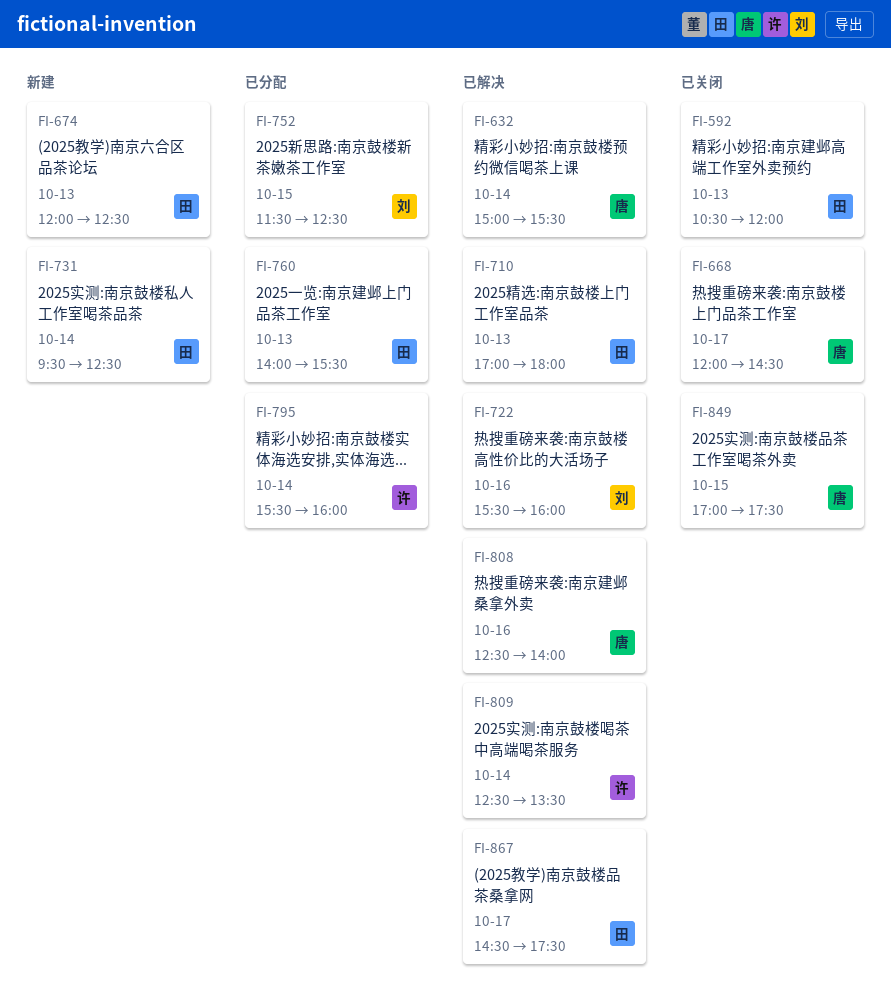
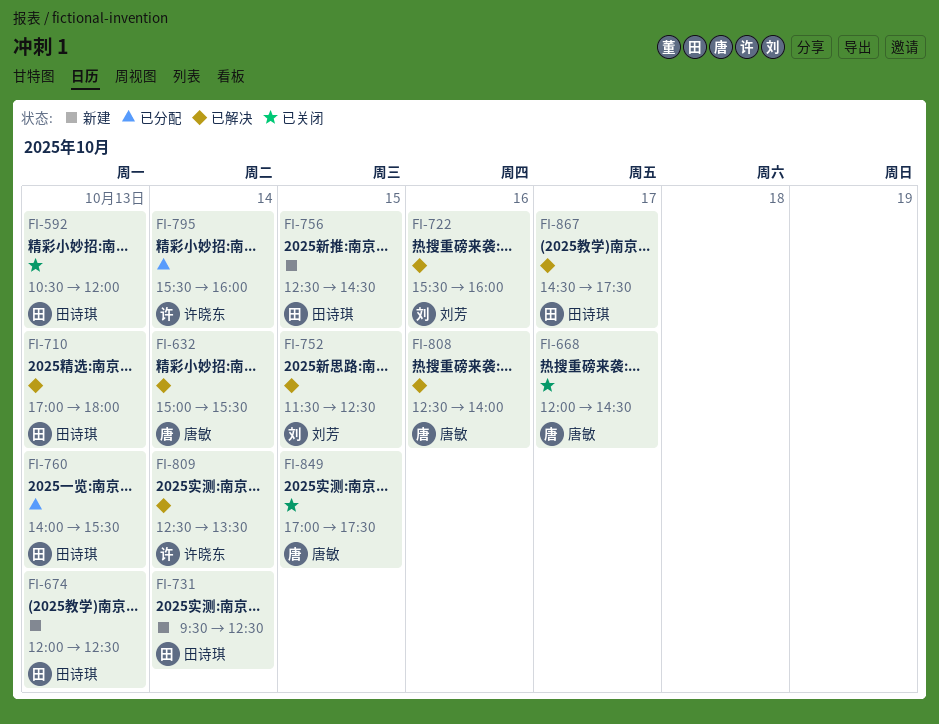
FI-752, status: 已分配 -> 已解决
FI-756: none -> present

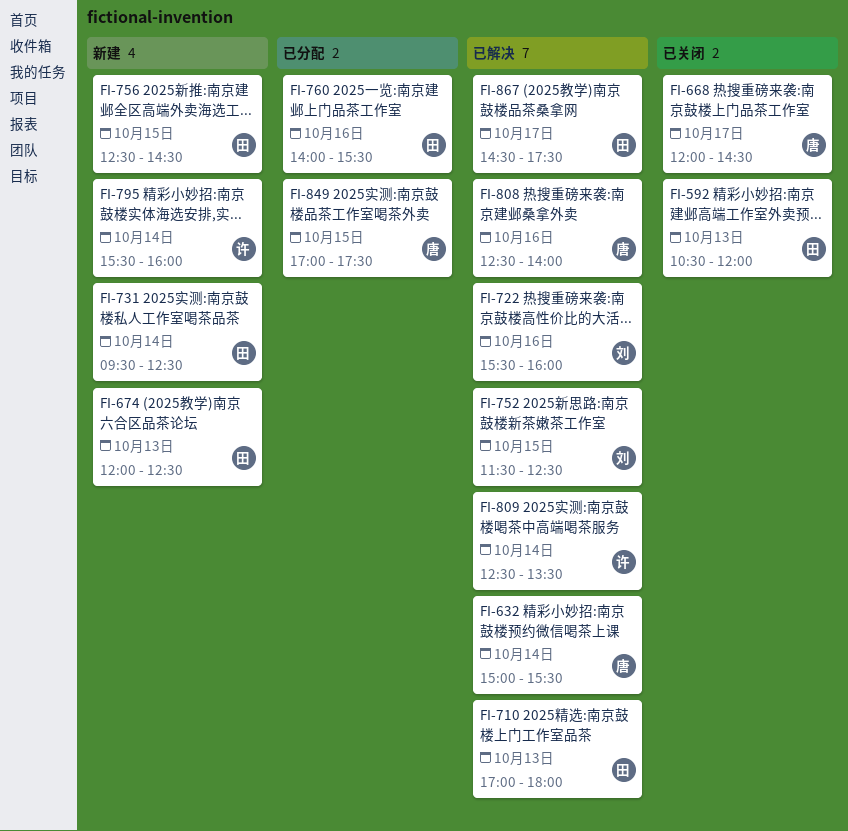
FI-760, day: Oct 13 -> Oct 16
FI-795, status: 已分配 -> 新建
FI-849, status: 已关闭 -> 已分配

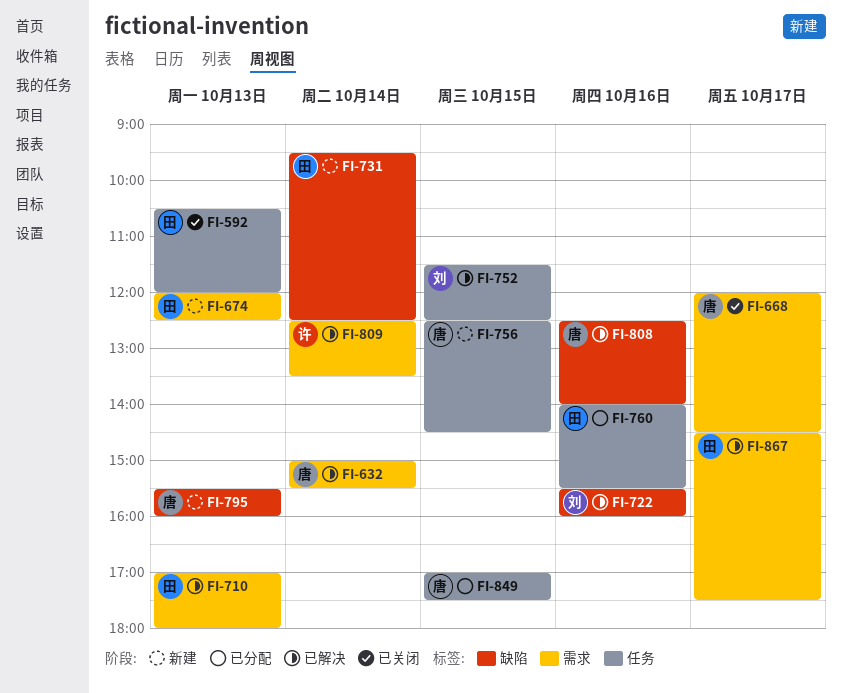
FI-756, owner: 田 -> 唐
FI-795, owner: 许 -> 唐
FI-795, day: Oct 14 -> Oct 13

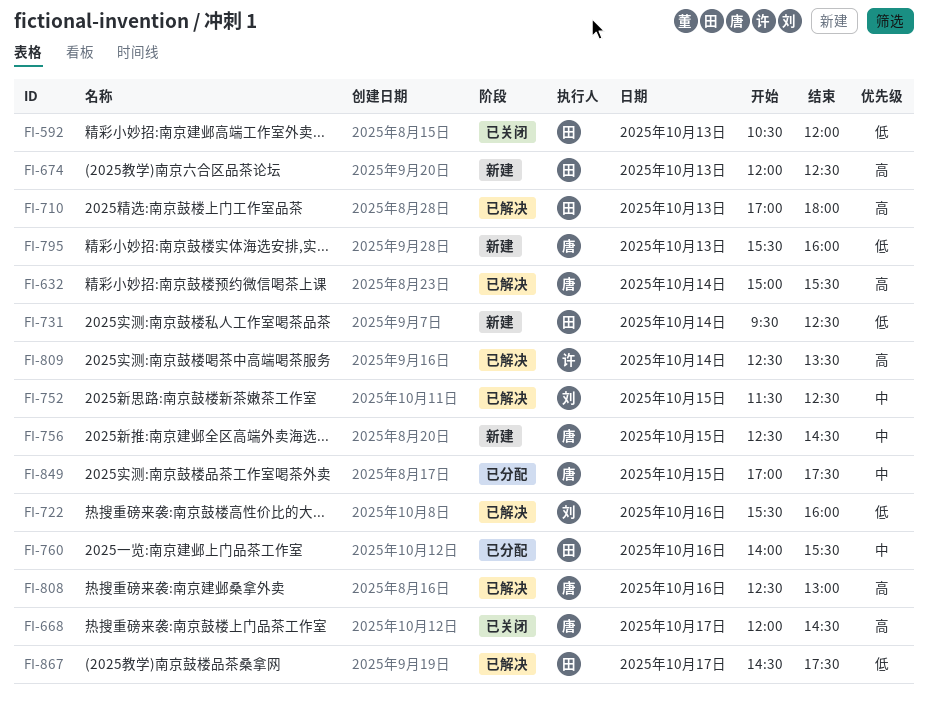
FI-808, ends: 14:00 -> 13:00

